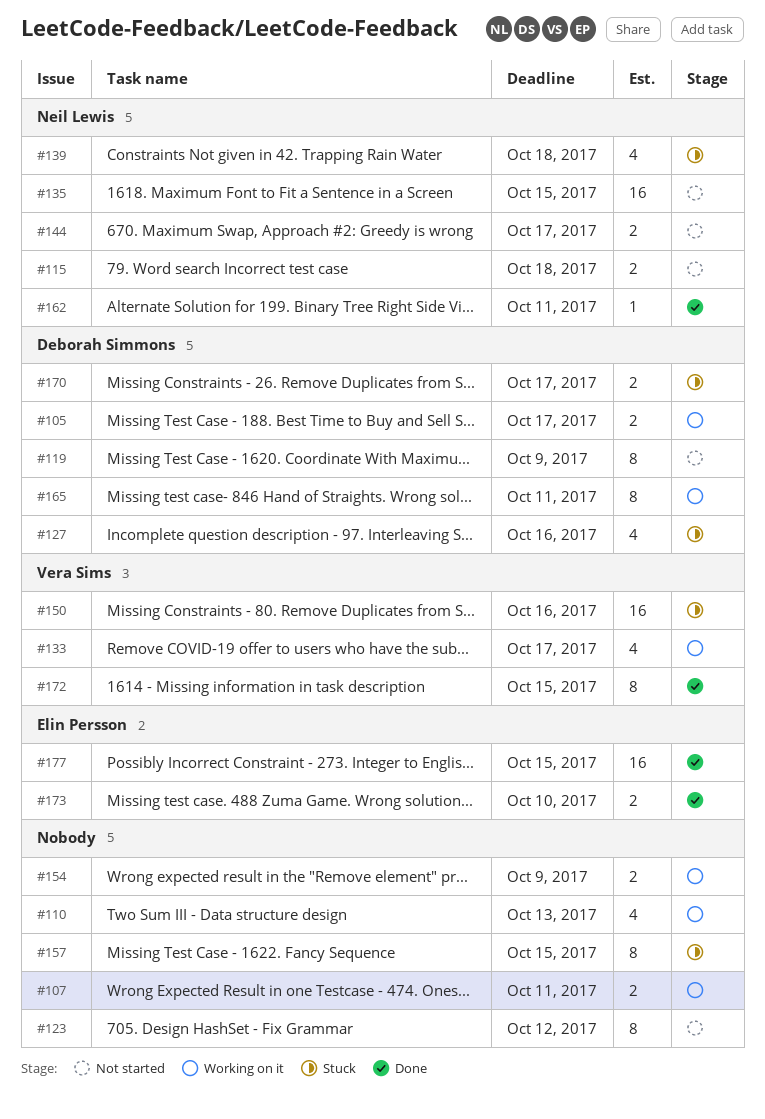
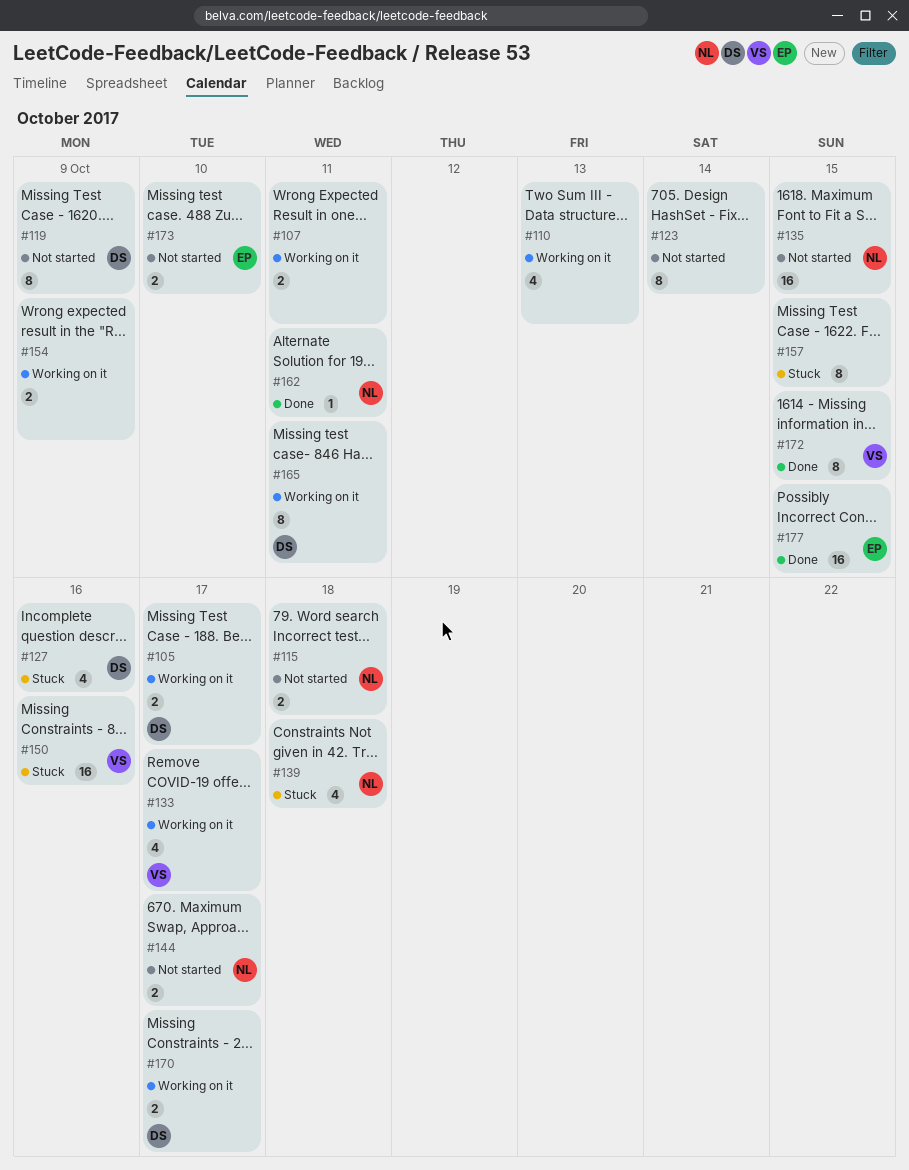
#123, due: Oct 12 -> Oct 14
#170, status: Stuck -> Working on it
#173, status: Done -> Not started

